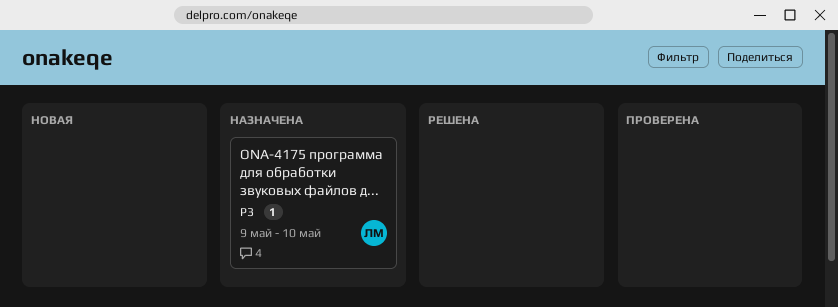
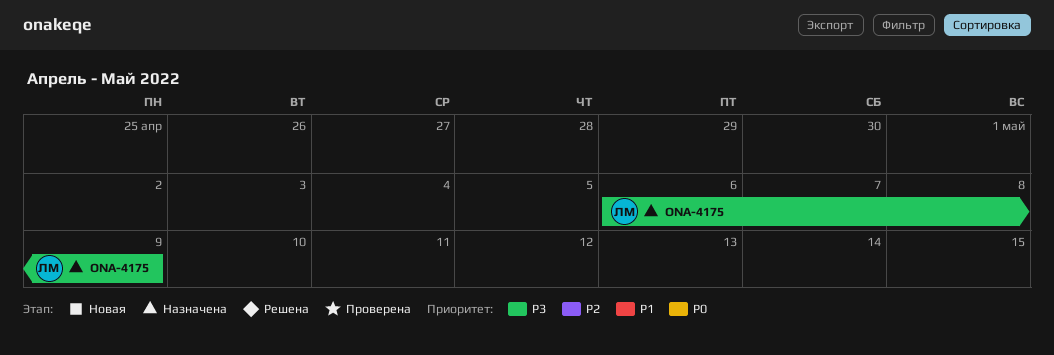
ONA-4175, start: May 9 -> May 6
ONA-4175, due: May 10 -> May 9

